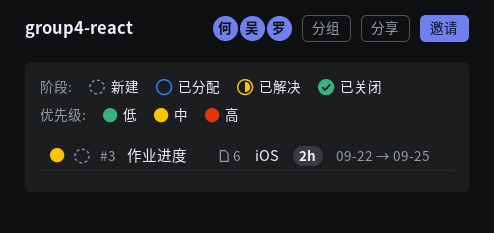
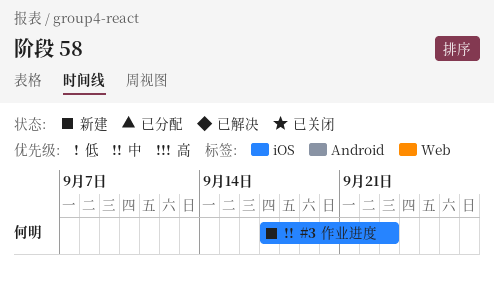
#3, start: Sep 22 -> Sep 17
#3, due: Sep 25 -> Sep 23

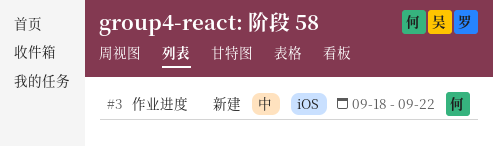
#3, start: Sep 17 -> Sep 18
#3, due: Sep 23 -> Sep 22

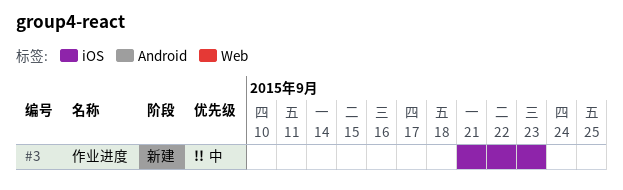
#3, start: Sep 18 -> Sep 21
#3, due: Sep 22 -> Sep 23

